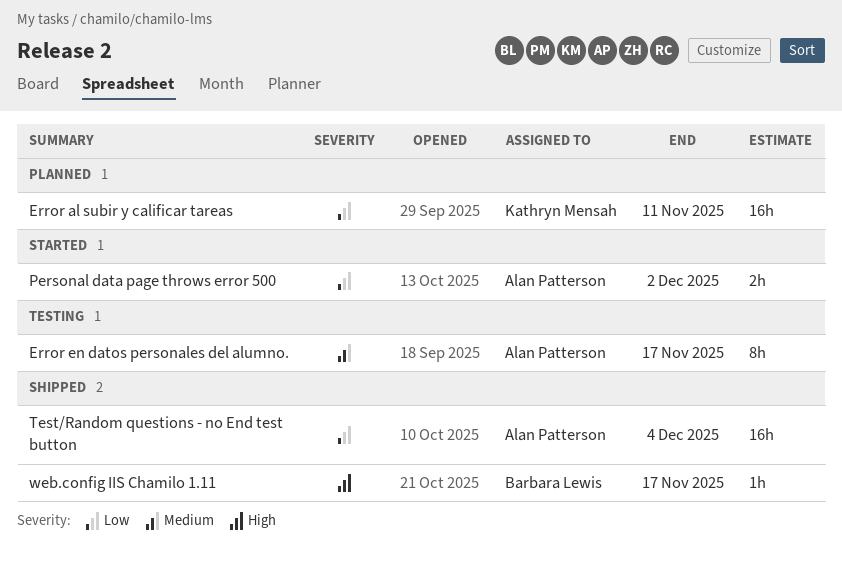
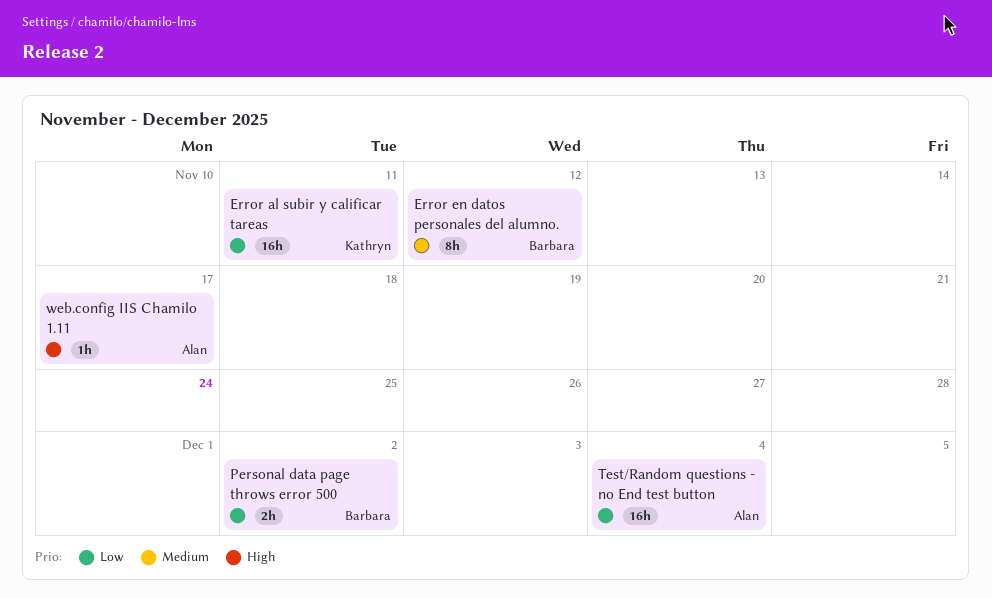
Error en datos personales del alumno., owner: Alan Patterson -> Barbara Lewis
Error en datos personales del alumno., due: Nov 17 -> Nov 12
Personal data page throws error 500, owner: Alan Patterson -> Barbara Lewis
web.config IIS Chamilo 1.11, owner: Barbara Lewis -> Alan Patterson

